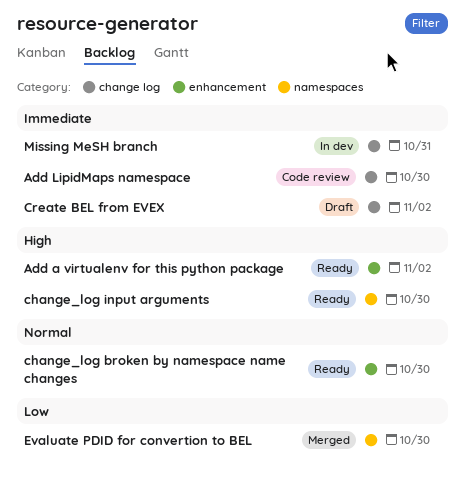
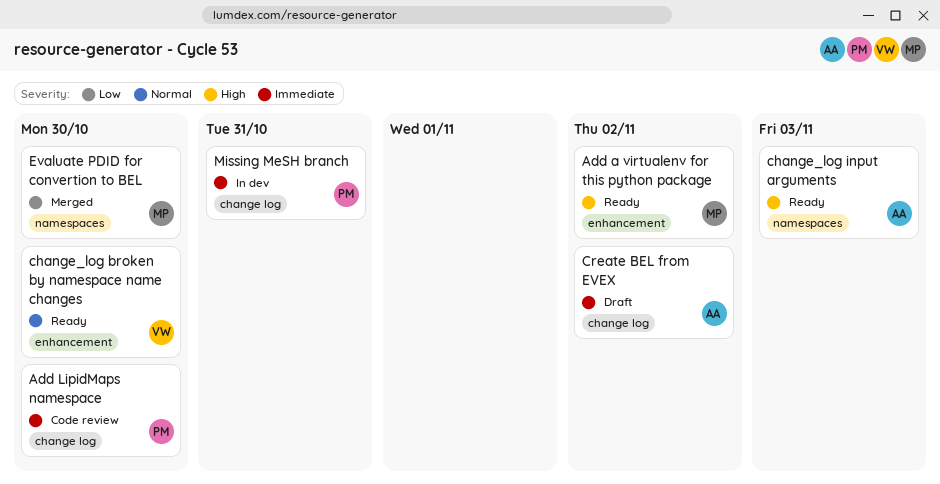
change_log input arguments, due: Oct 30 -> Nov 3

